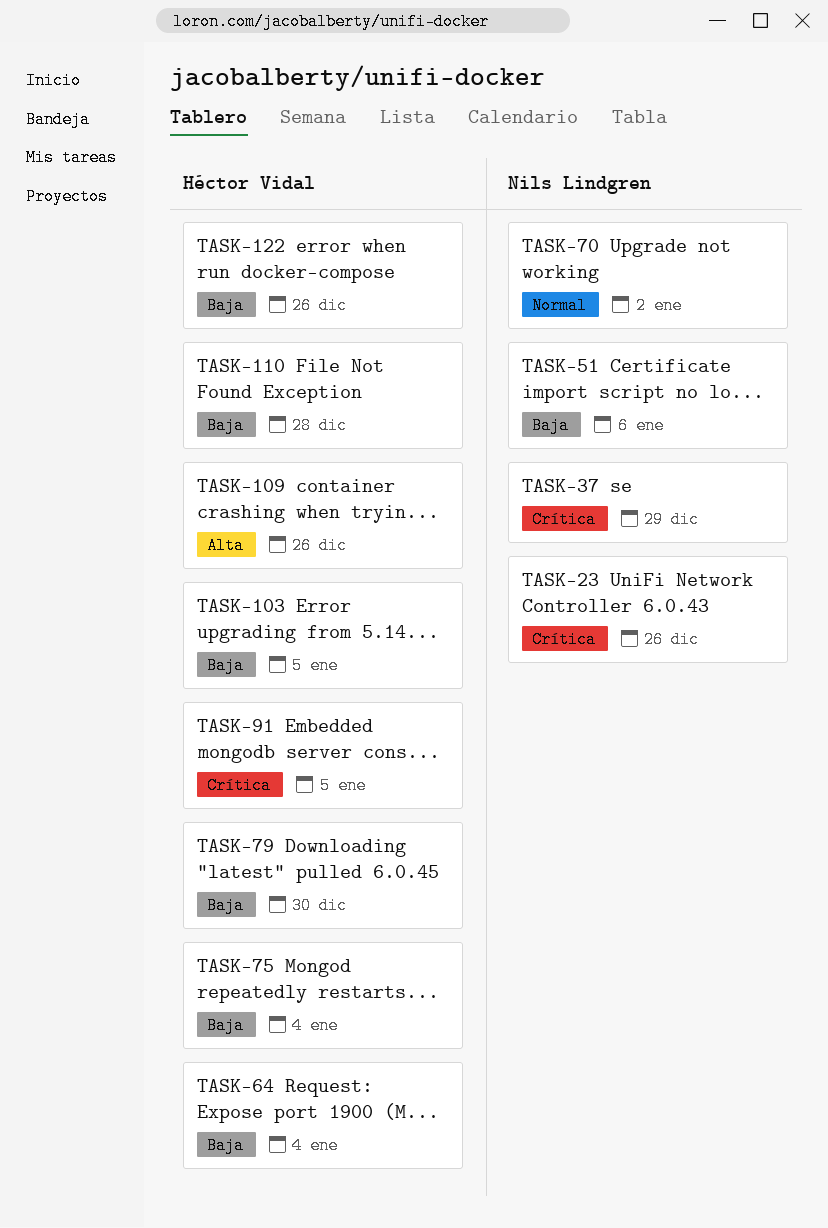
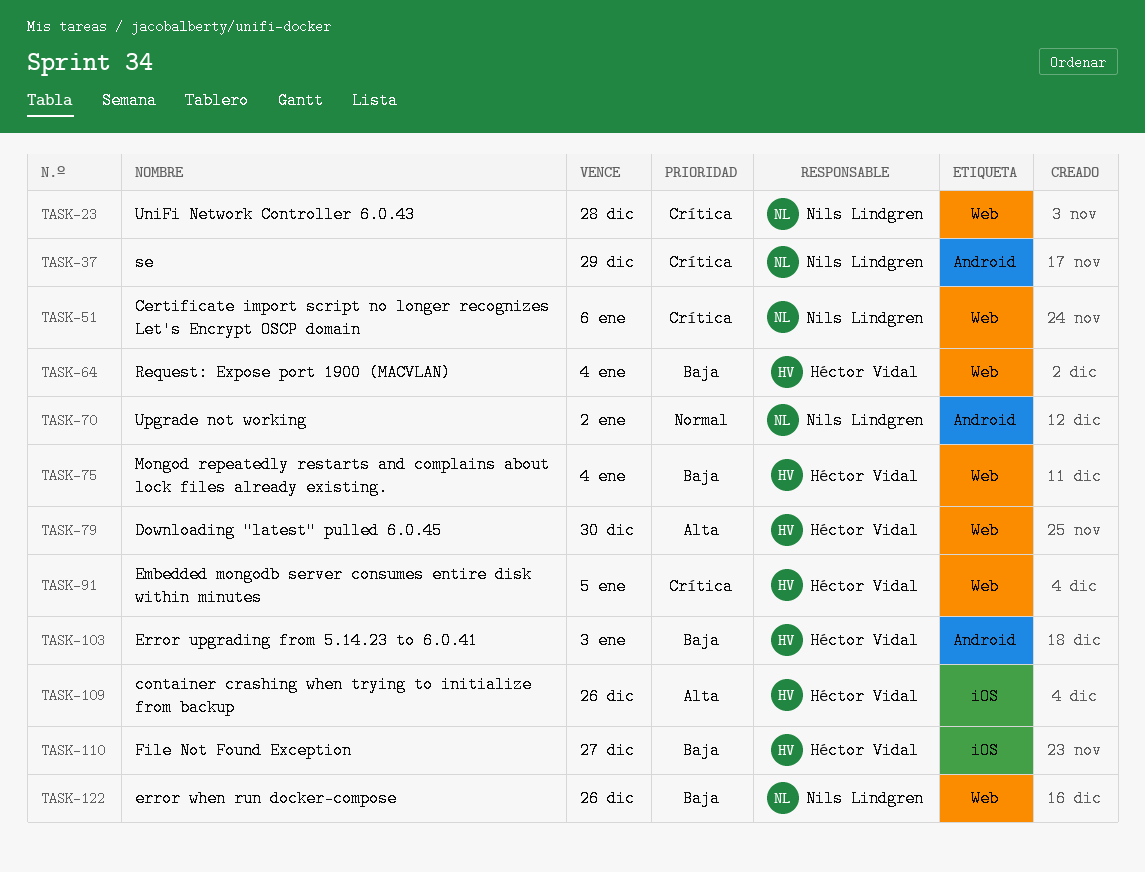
TASK-23, due: Dec 26 -> Dec 28
TASK-51, priority: Baja -> Crítica
TASK-79, priority: Baja -> Alta
TASK-103, due: Jan 5 -> Jan 3
TASK-110, due: Dec 28 -> Dec 27
TASK-122, owner: Héctor Vidal -> Nils Lindgren

